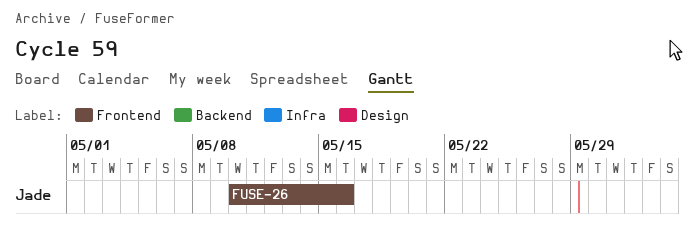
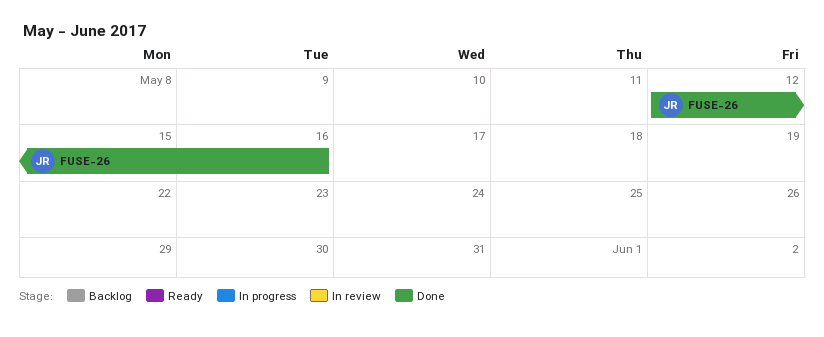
FUSE-26, start: May 10 -> May 12

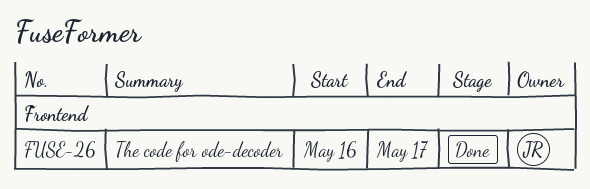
FUSE-26, start: May 12 -> May 16
FUSE-26, due: May 16 -> May 17

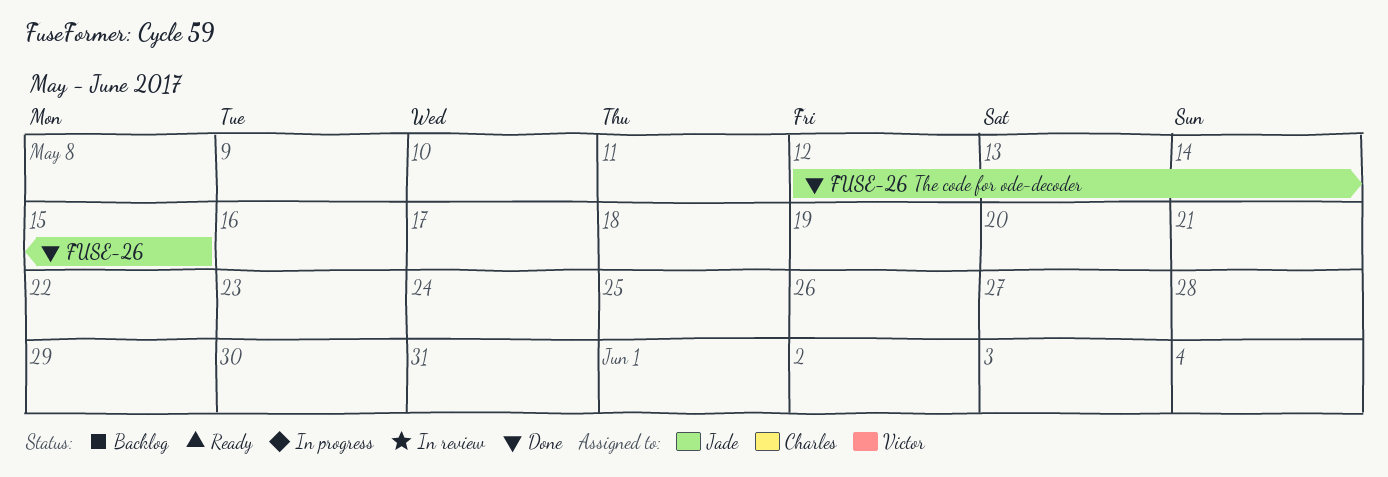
FUSE-26, start: May 16 -> May 12
FUSE-26, due: May 17 -> May 15

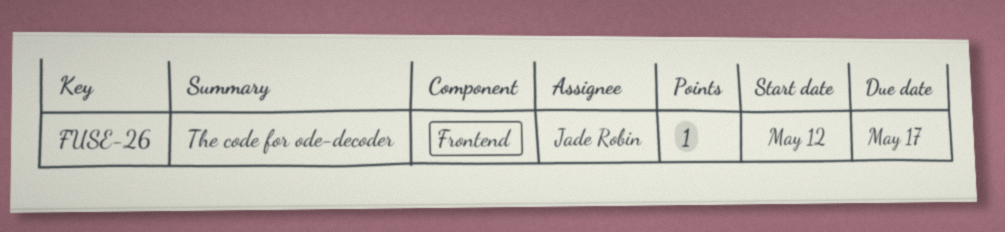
FUSE-26, due: May 15 -> May 17

